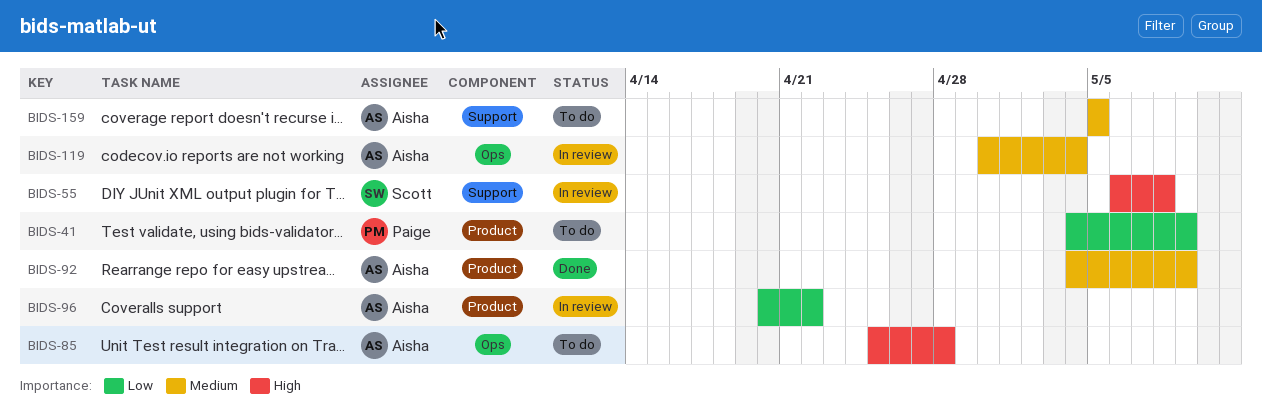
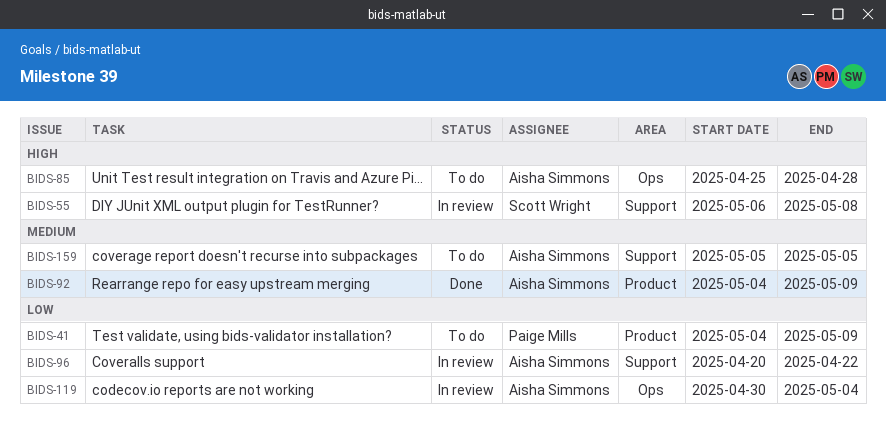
BIDS-96, label: Product -> Support
BIDS-119, priority: Medium -> Low

